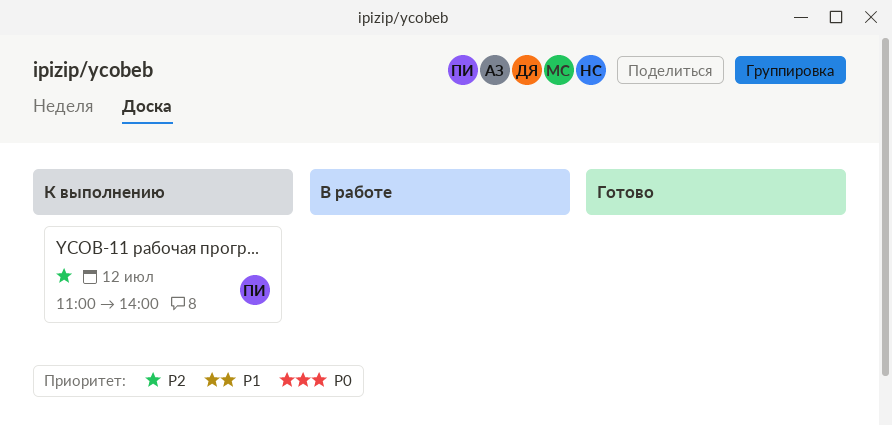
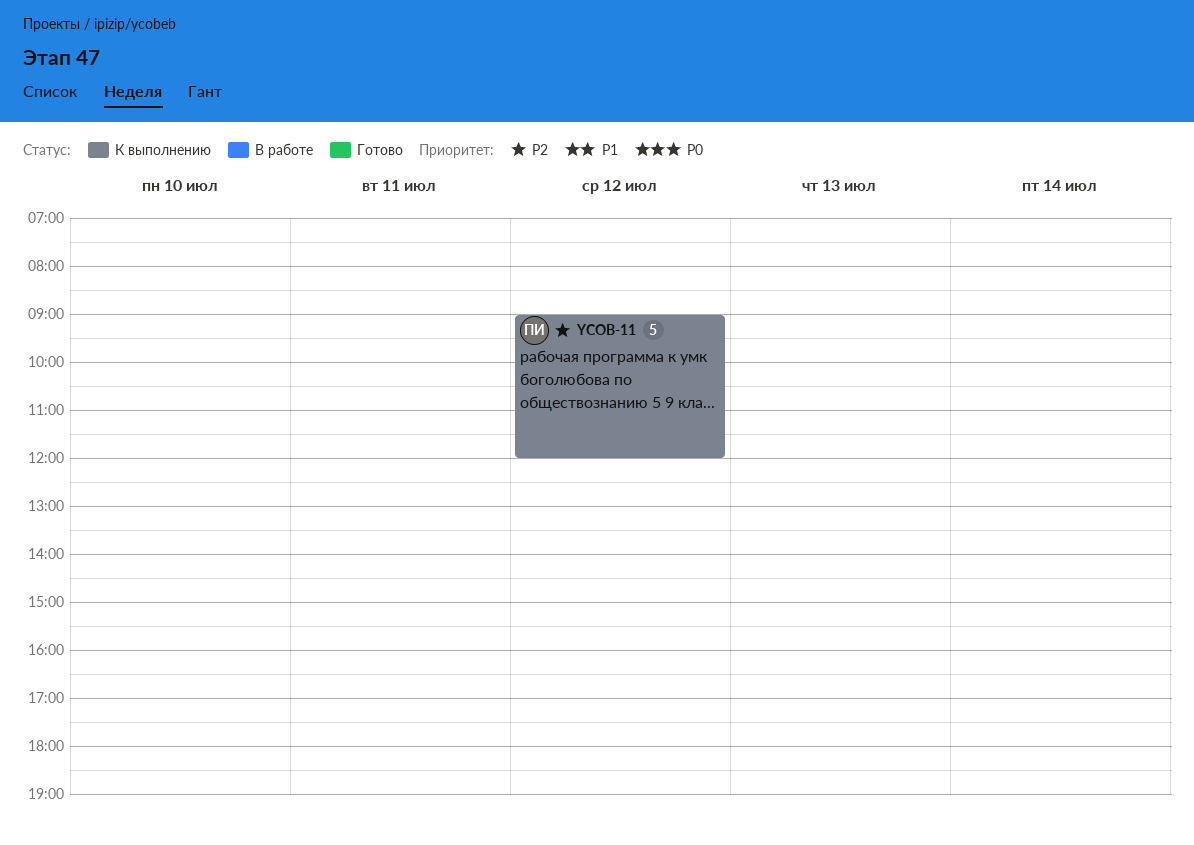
YCOB-11, begins: 11:00 -> 09:00
YCOB-11, ends: 14:00 -> 12:00

